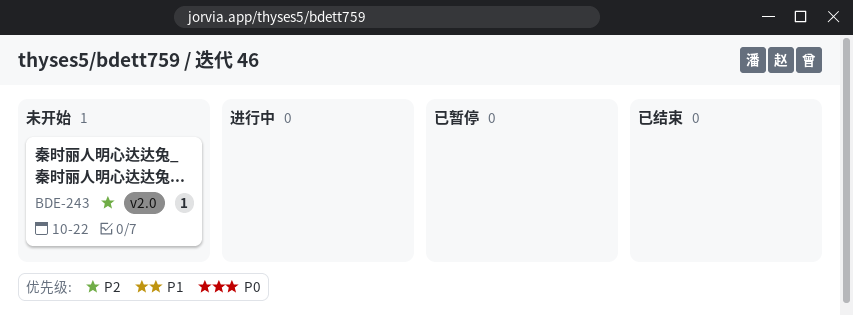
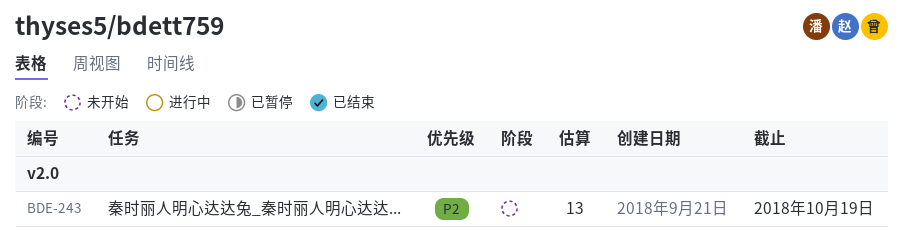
BDE-243, estimate: 1 -> 13
BDE-243, due: Oct 22 -> Oct 19

